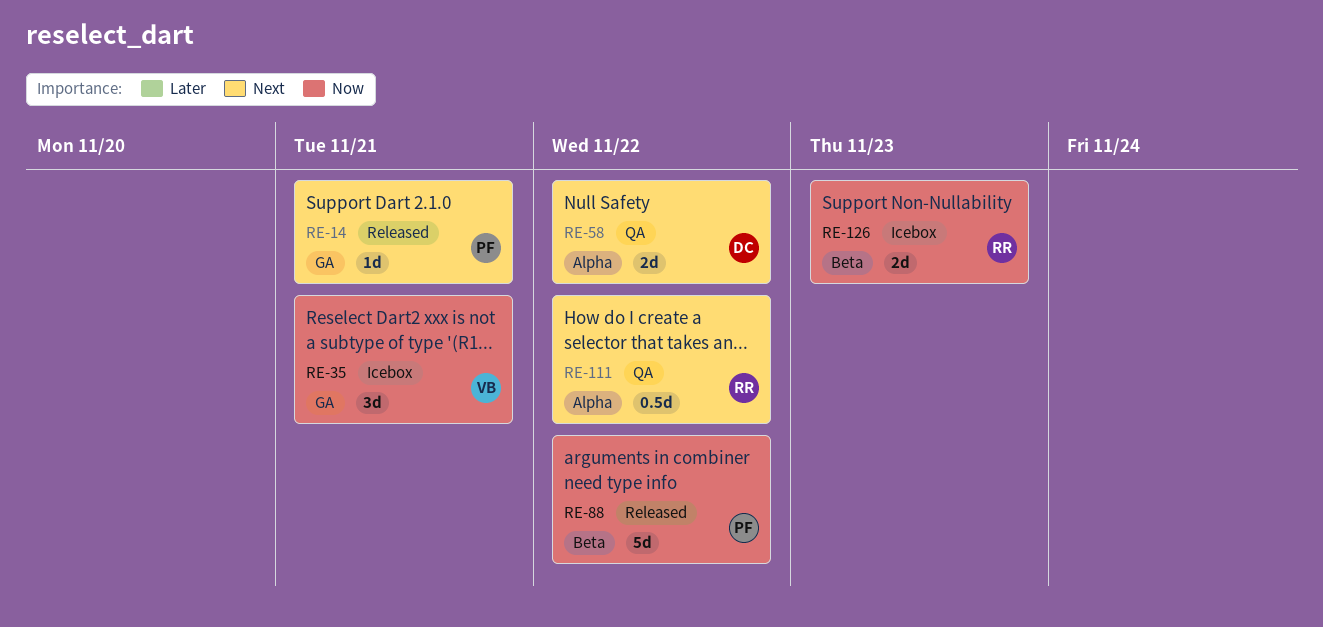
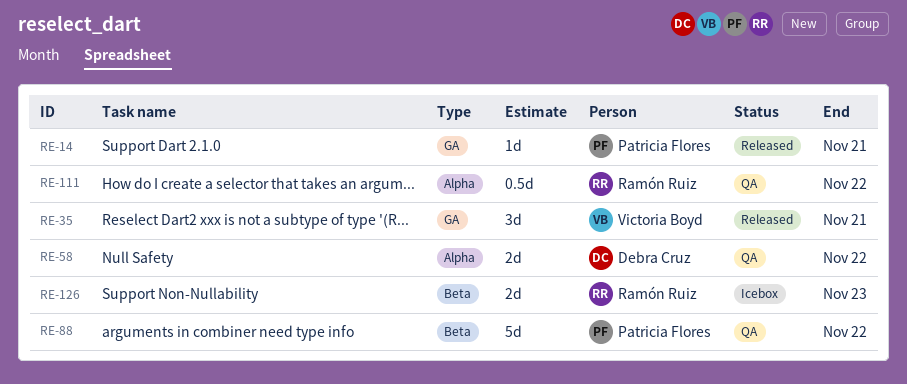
RE-35, status: Icebox -> Released
RE-88, status: Released -> QA

